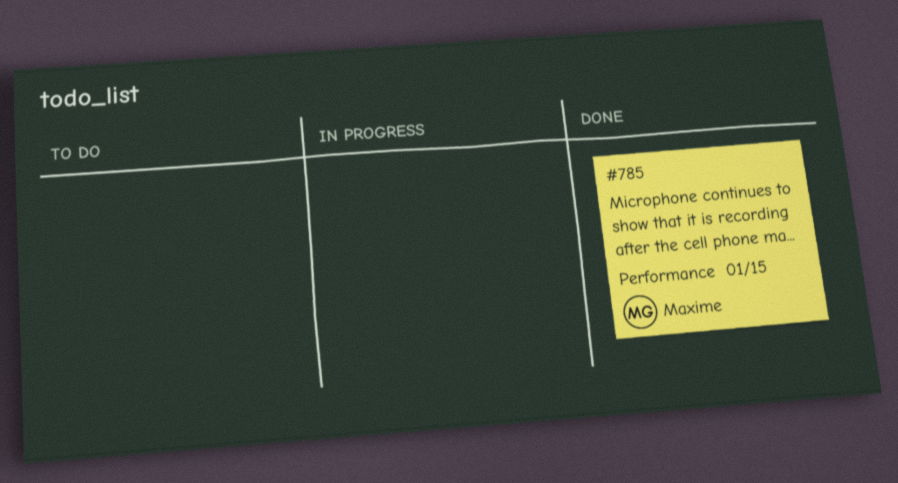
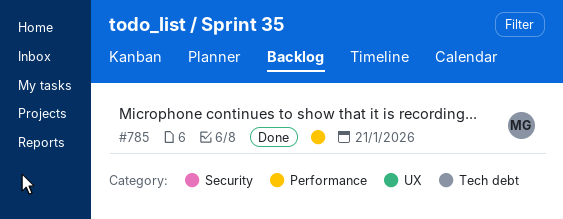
#785, due: Jan 15 -> Jan 21

